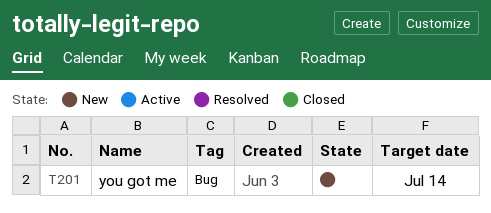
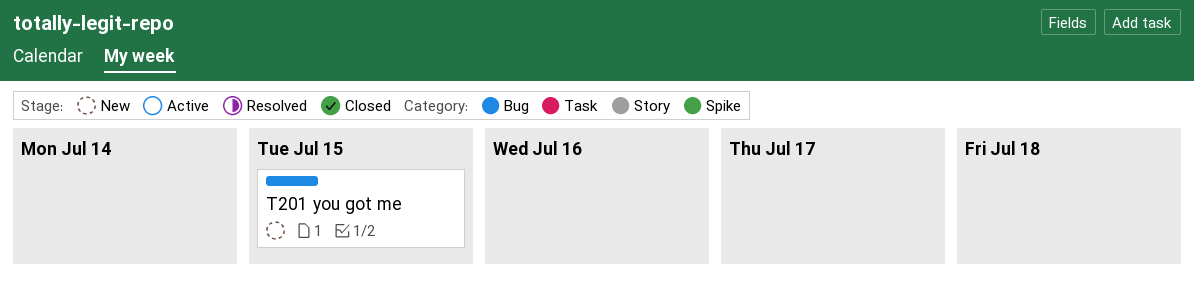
T201, due: Jul 14 -> Jul 15

